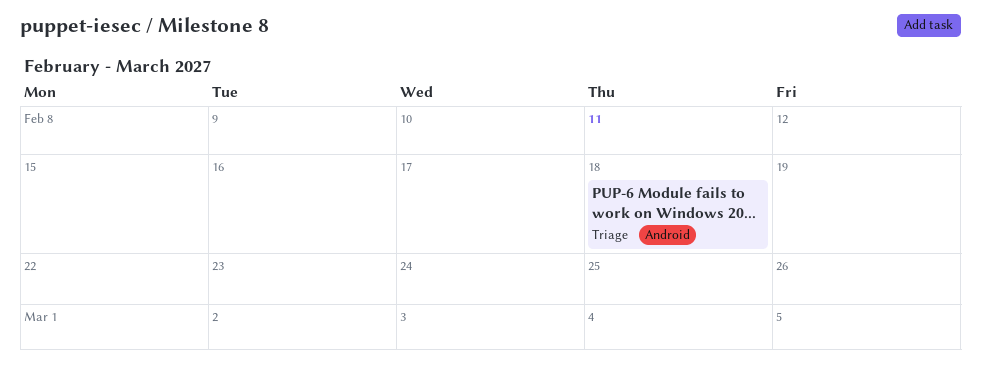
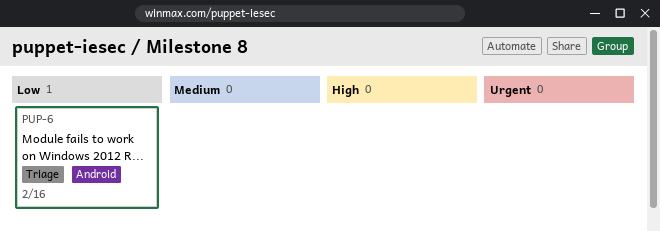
PUP-6, due: Feb 18 -> Feb 16

